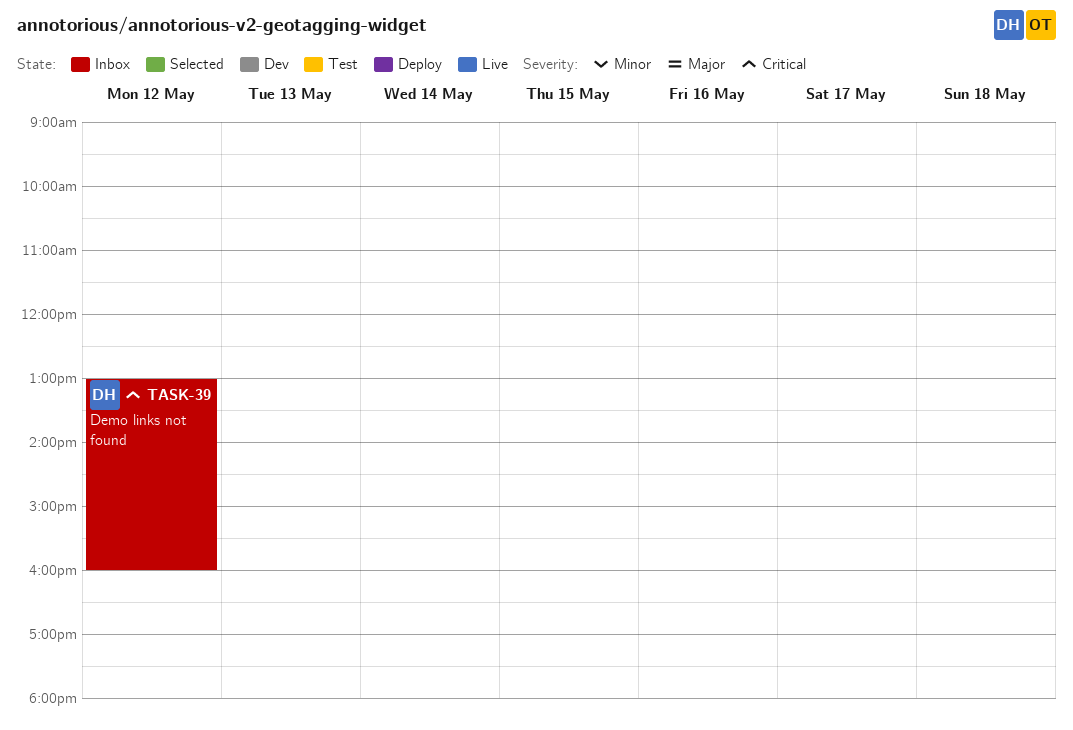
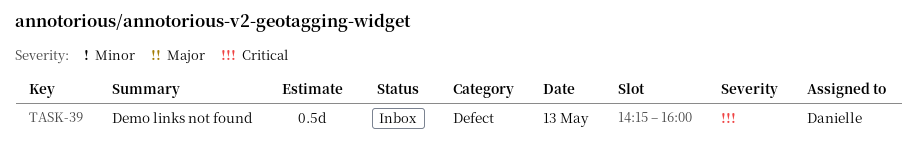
TASK-39, day: May 12 -> May 13
TASK-39, begins: 13:00 -> 14:15

